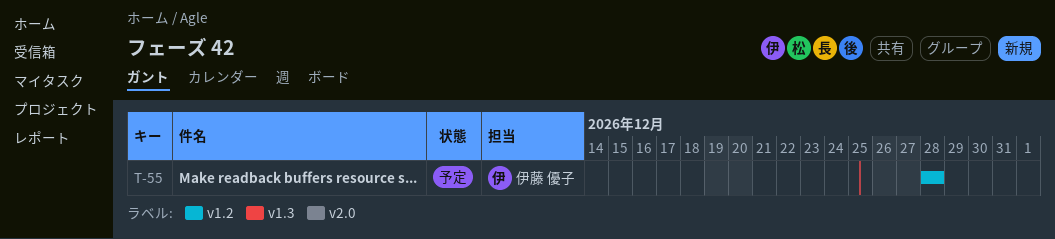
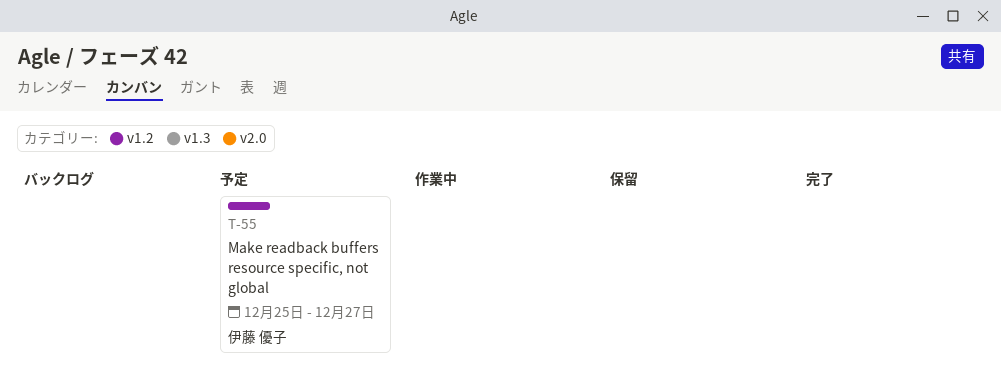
T-55, start: Dec 28 -> Dec 25
T-55, due: Dec 28 -> Dec 27

